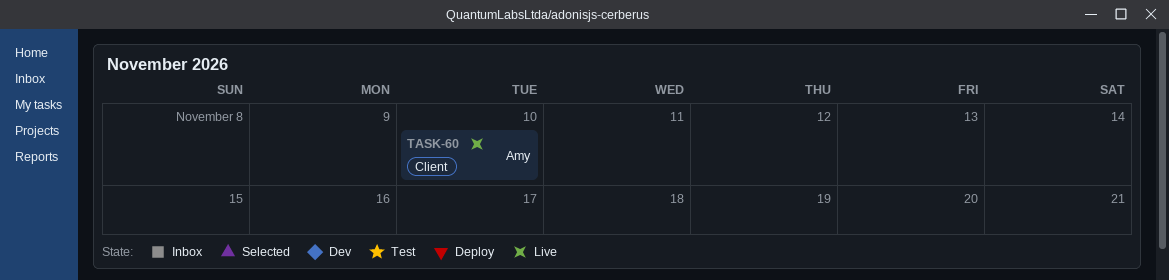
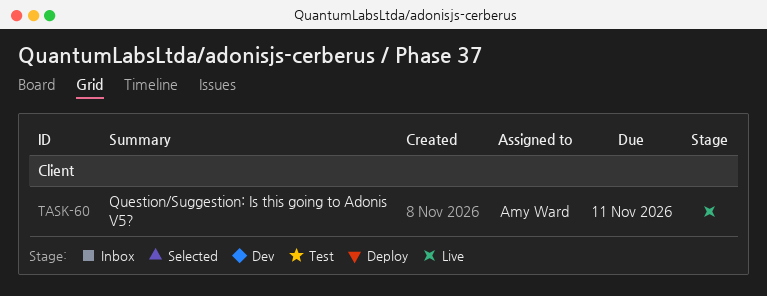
TASK-60, due: Nov 10 -> Nov 11

